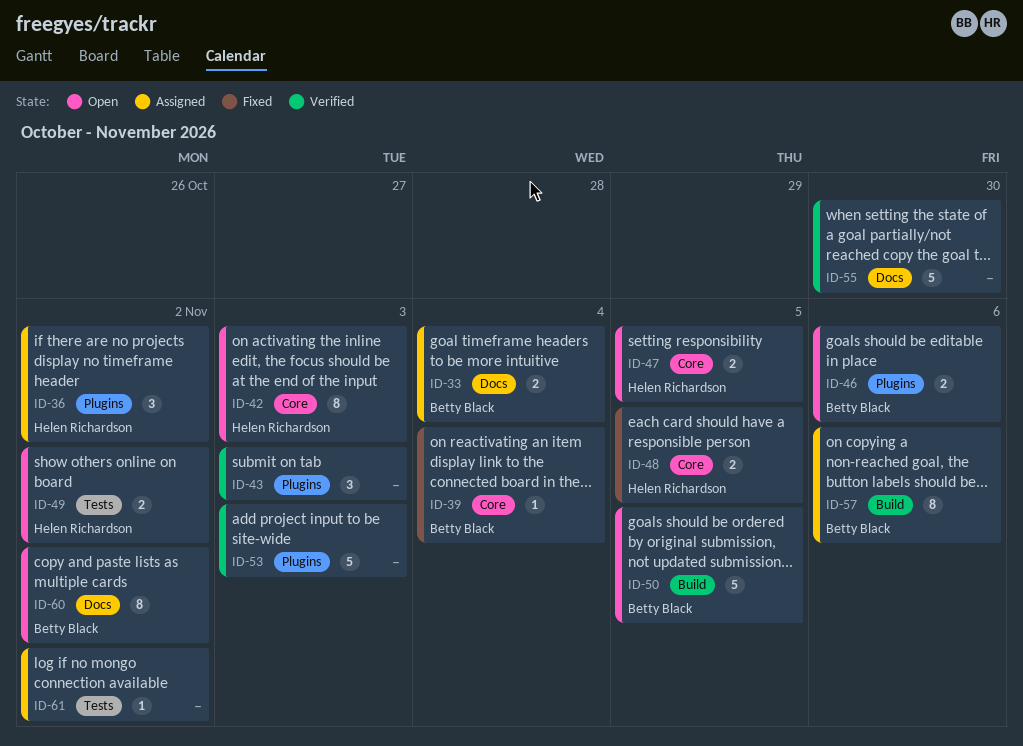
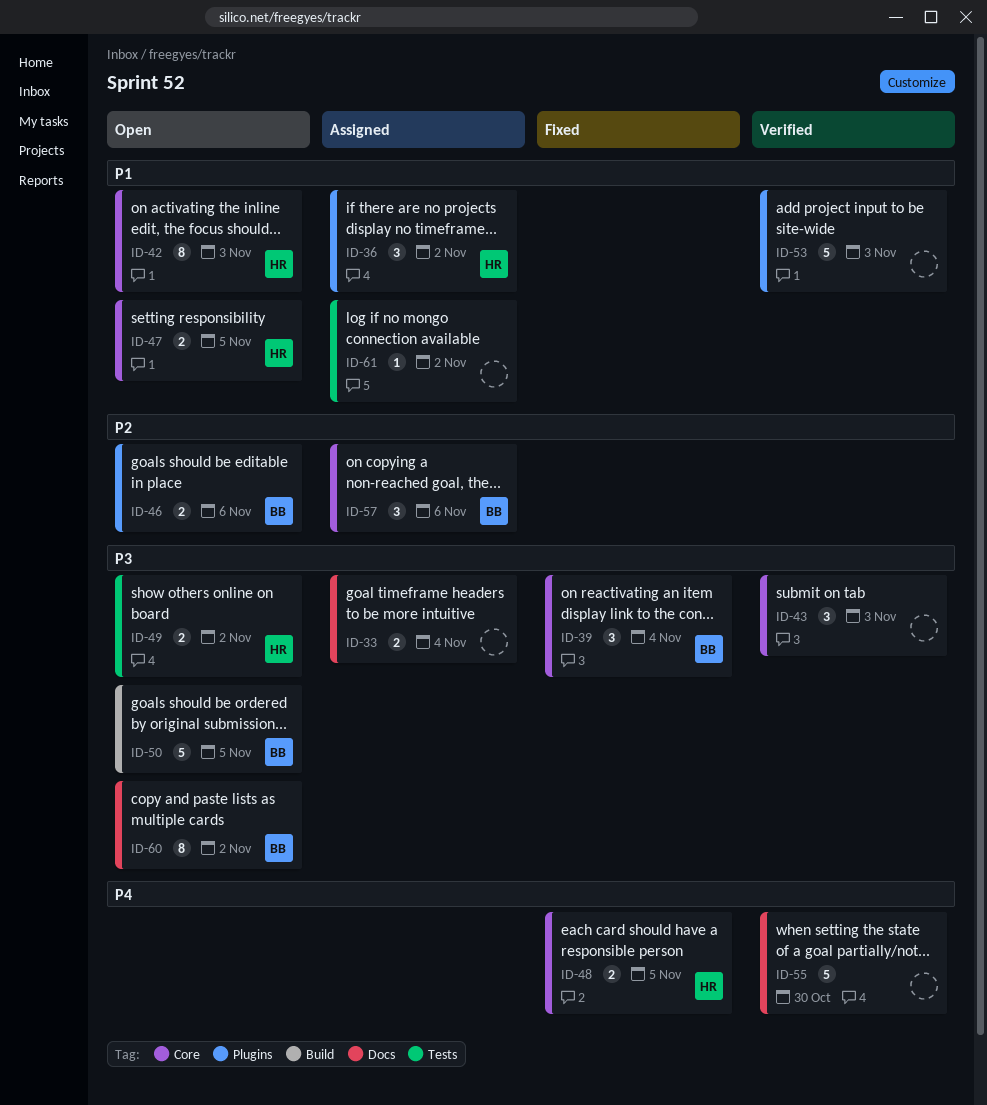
ID-33, owner: Betty Black -> none
ID-39, estimate: 1 -> 3
ID-43, label: Plugins -> Core
ID-57, label: Build -> Core
ID-57, estimate: 8 -> 3

